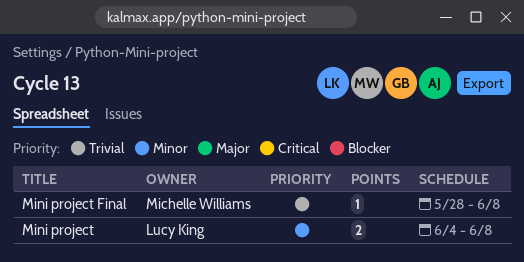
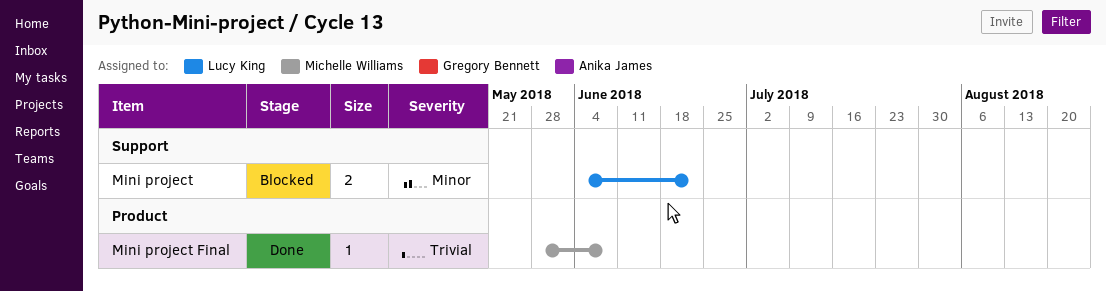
Mini project, due: Jun 8 -> Jun 22

